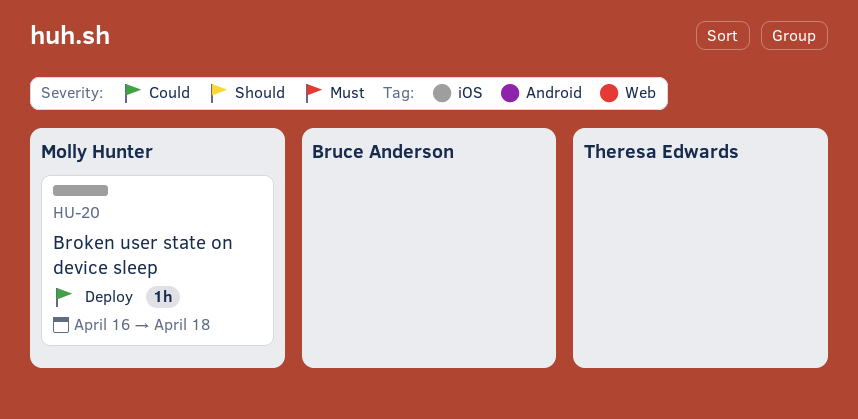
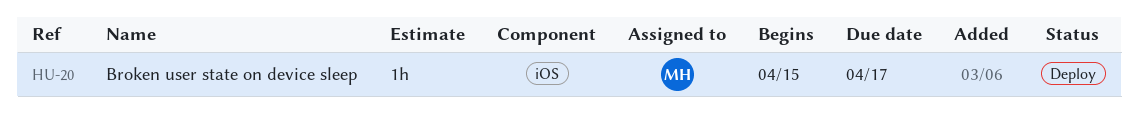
HU-20, start: Apr 16 -> Apr 15
HU-20, due: Apr 18 -> Apr 17

